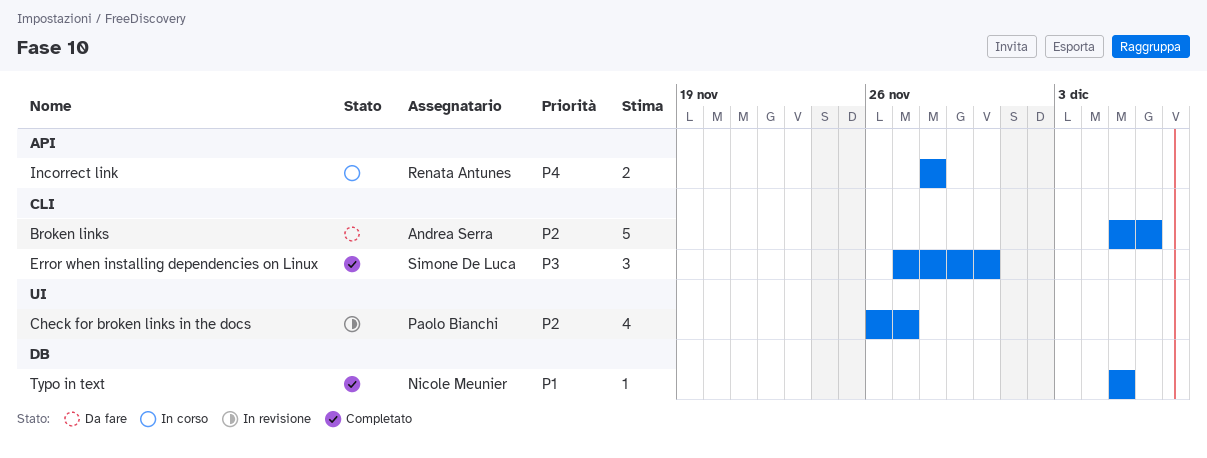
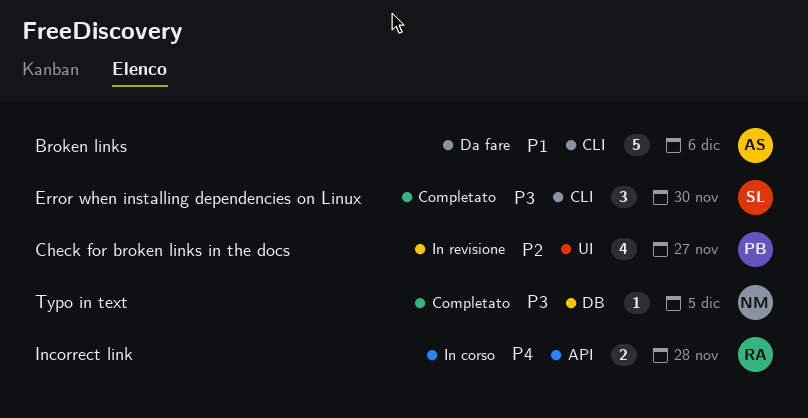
Broken links, priority: P2 -> P1
Typo in text, priority: P1 -> P3

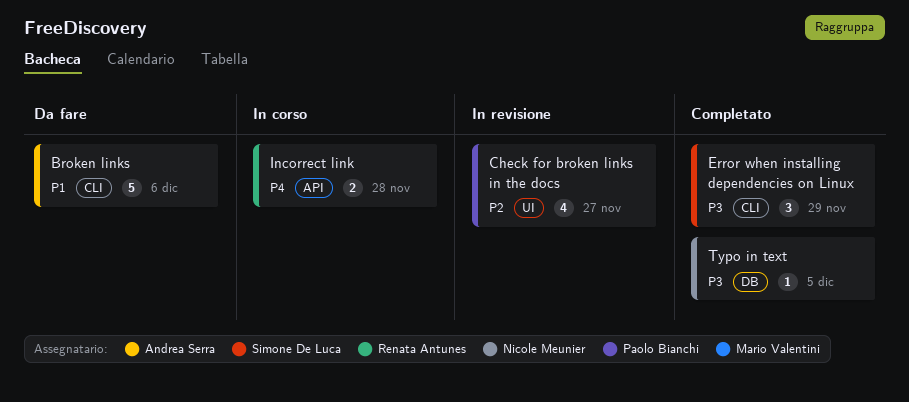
Error when installing dependencies on Linux, due: Nov 30 -> Nov 29

